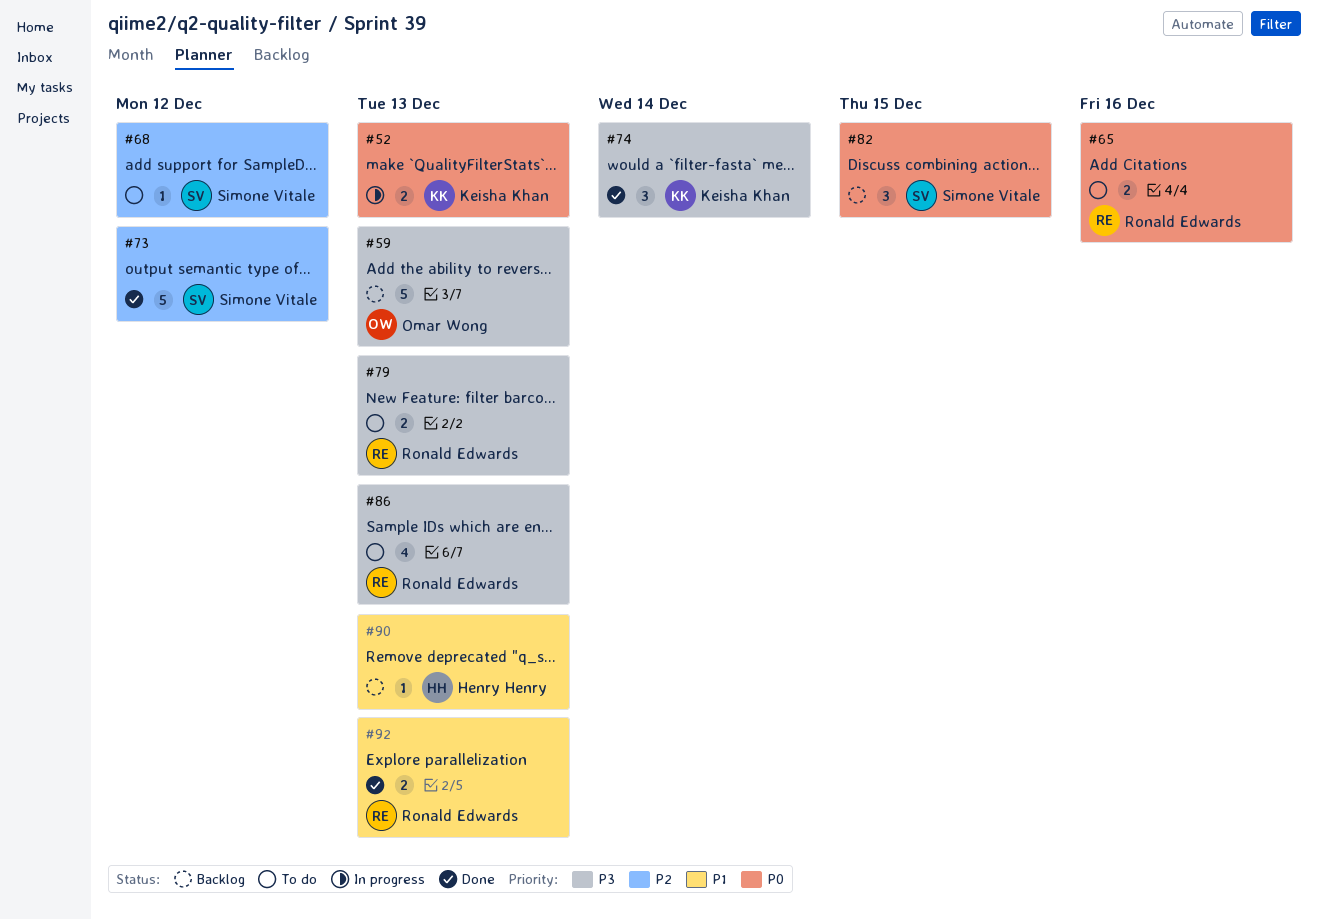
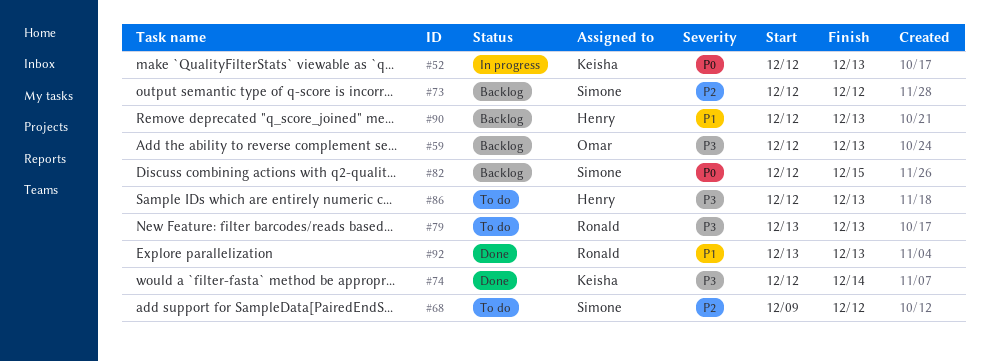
#65: present -> none
#73, status: Done -> Backlog
#86, owner: Ronald Edwards -> Henry Henry

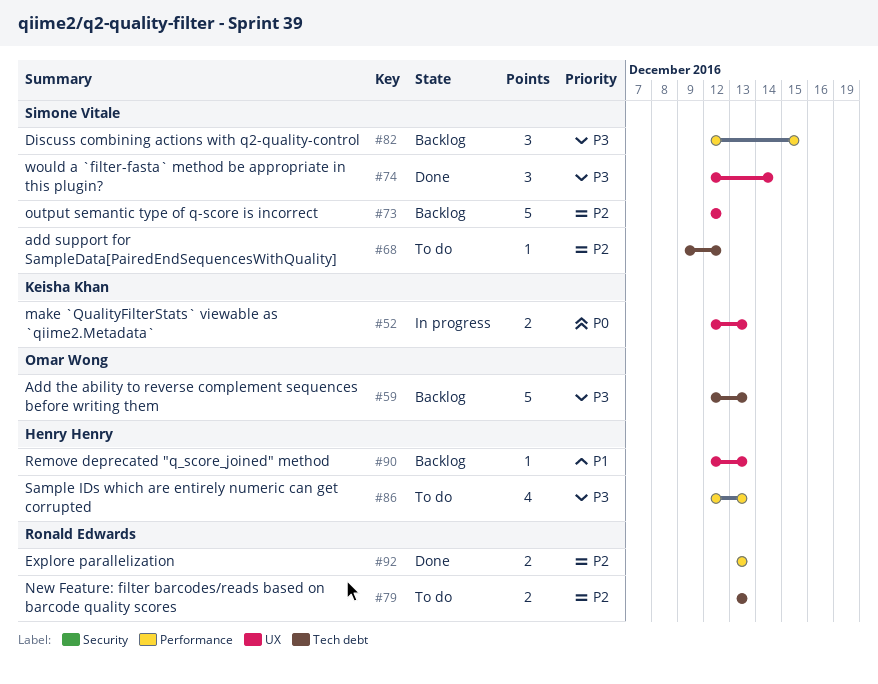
#74, owner: Keisha Khan -> Simone Vitale
#79, priority: P3 -> P2
#82, priority: P0 -> P3
#92, priority: P1 -> P2

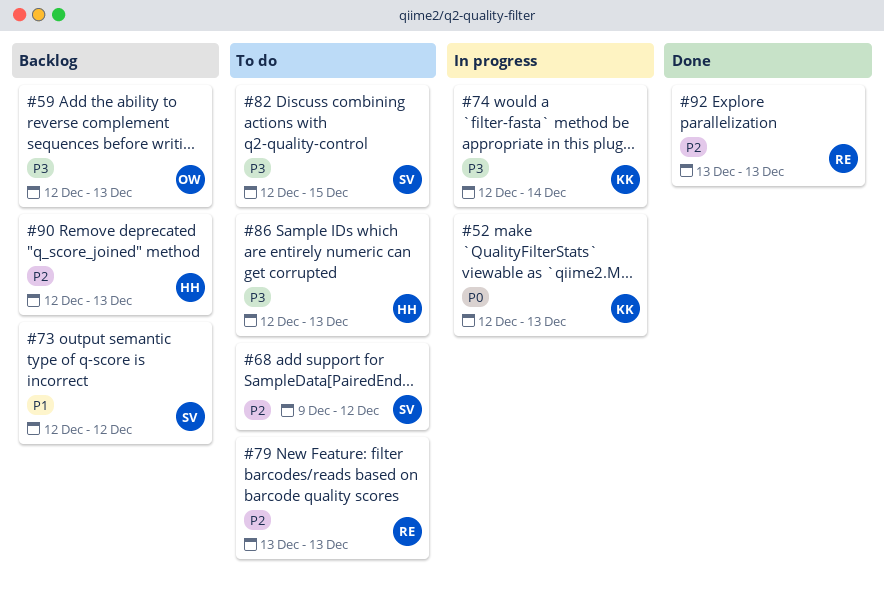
#73, priority: P2 -> P1
#74, status: Done -> In progress
#74, owner: Simone Vitale -> Keisha Khan
#82, status: Backlog -> To do
#90, priority: P1 -> P2

